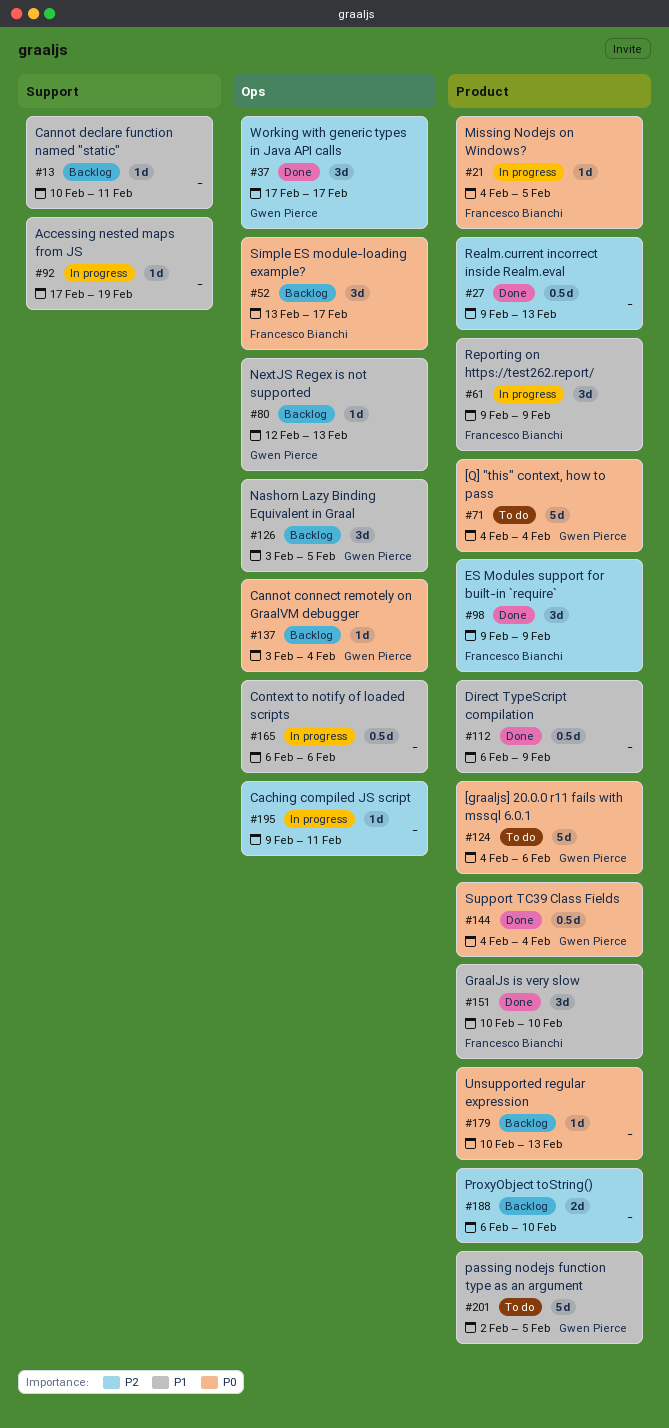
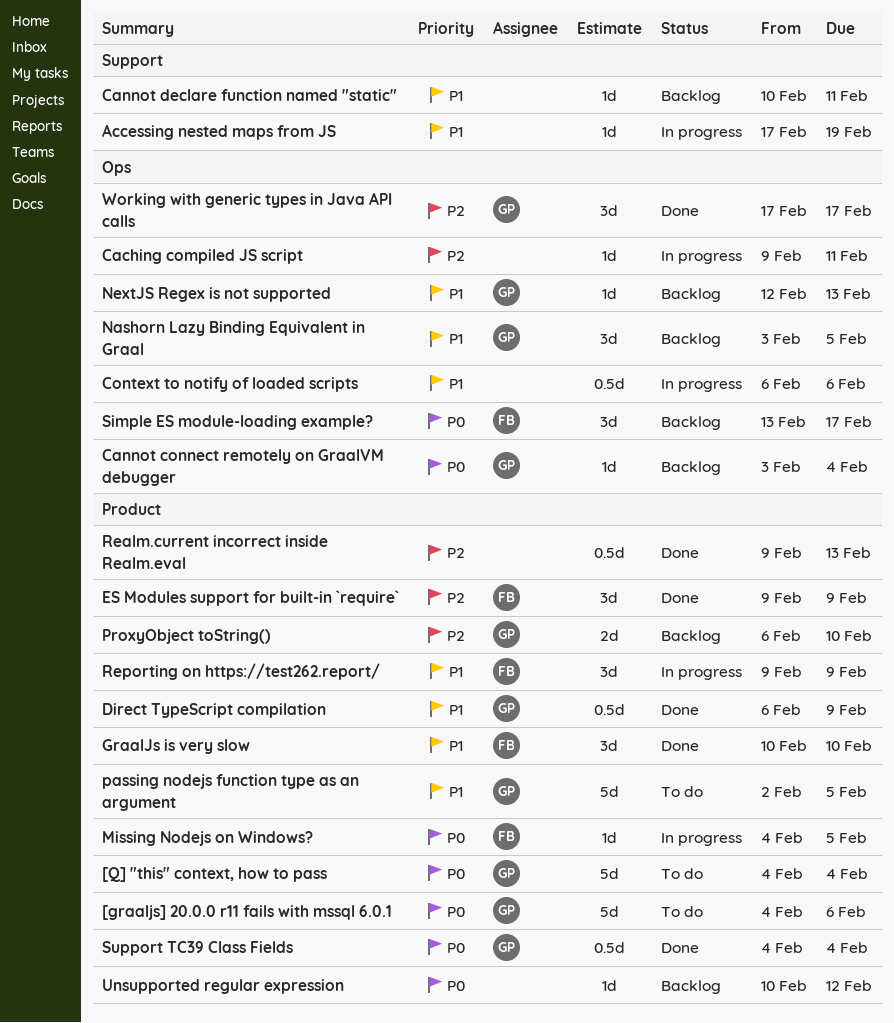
Direct TypeScript compilation, owner: none -> Gwen Pierce
ProxyObject toString(), owner: none -> Gwen Pierce
Unsupported regular expression, due: Feb 13 -> Feb 12

